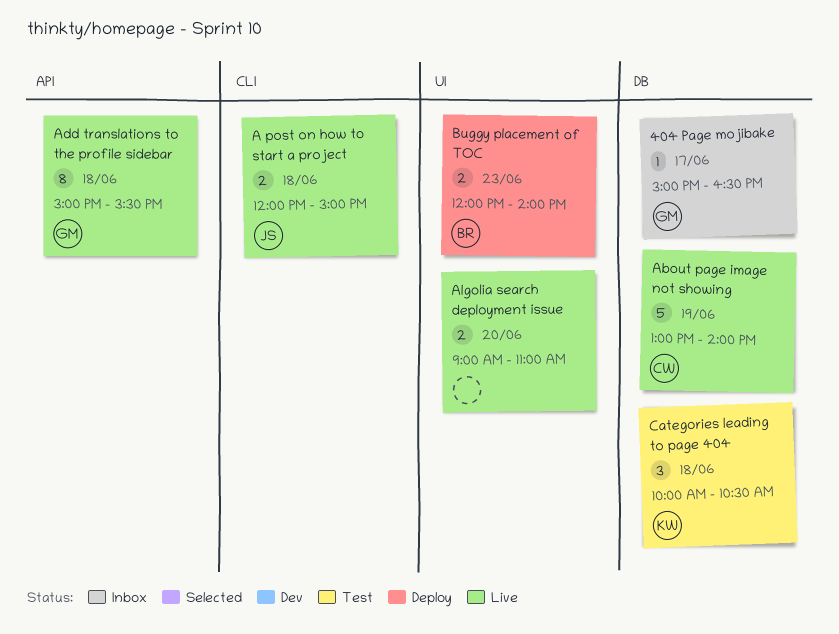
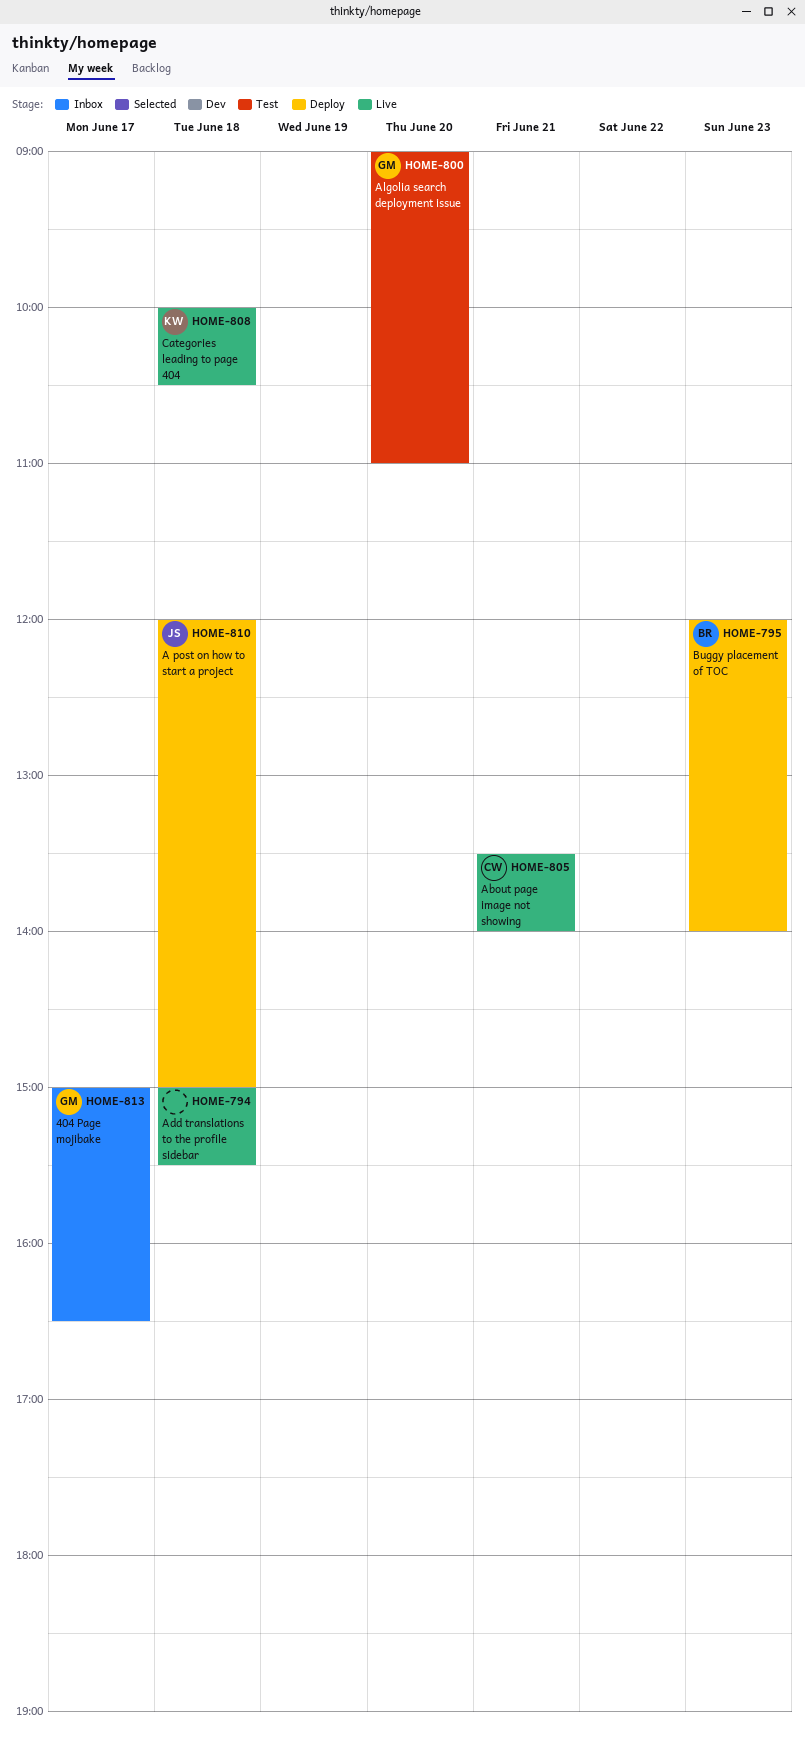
A post on how to start a project, status: Live -> Deploy
About page image not showing, day: Jun 19 -> Jun 21
About page image not showing, begins: 13:00 -> 13:30
Add translations to the profile sidebar, owner: GM -> none
Algolia search deployment issue, status: Live -> Test
Algolia search deployment issue, owner: none -> GM
Categories leading to page 404, status: Test -> Live

